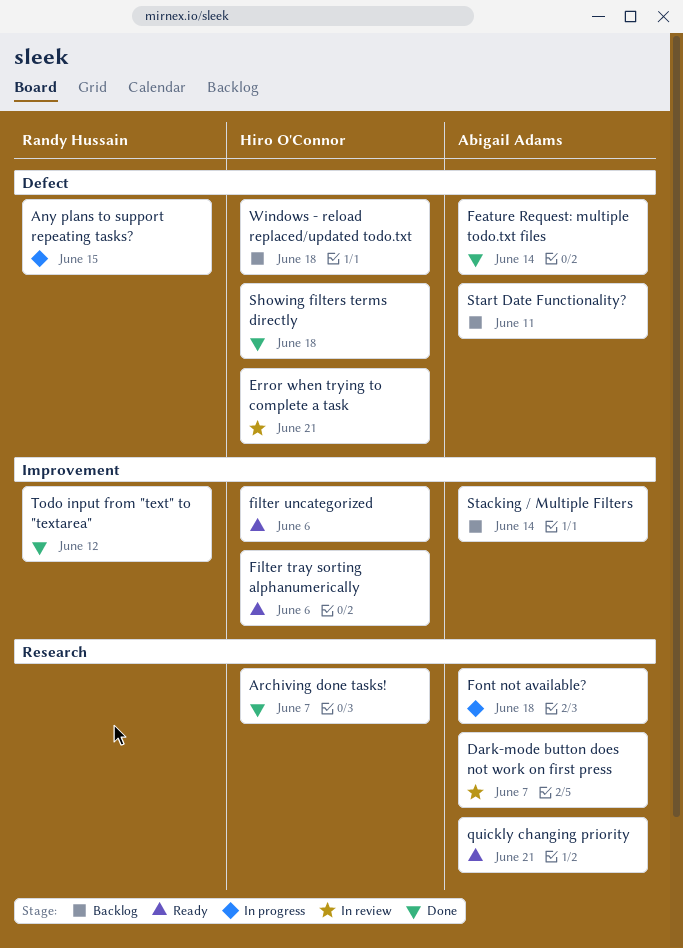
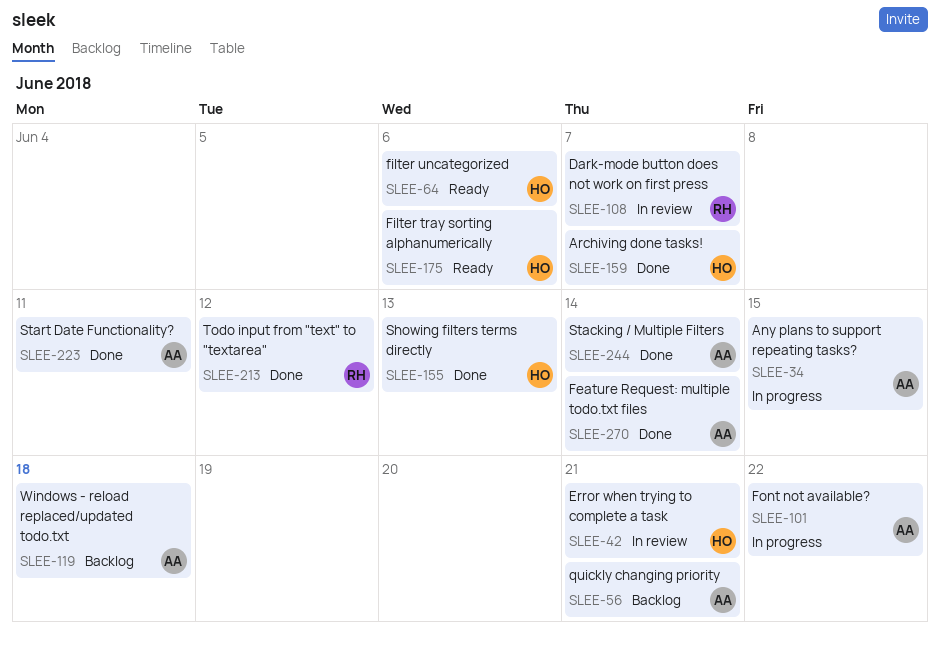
Any plans to support repeating tasks?, owner: Randy Hussain -> Abigail Adams
Dark-mode button does not work on first press, owner: Abigail Adams -> Randy Hussain
Font not available?, due: Jun 18 -> Jun 22
quickly changing priority, status: Ready -> Backlog
Showing filters terms directly, due: Jun 18 -> Jun 13
Stacking / Multiple Filters, status: Backlog -> Done
Start Date Functionality?, status: Backlog -> Done
Windows - reload replaced/updated todo.txt, owner: Hiro O'Connor -> Abigail Adams

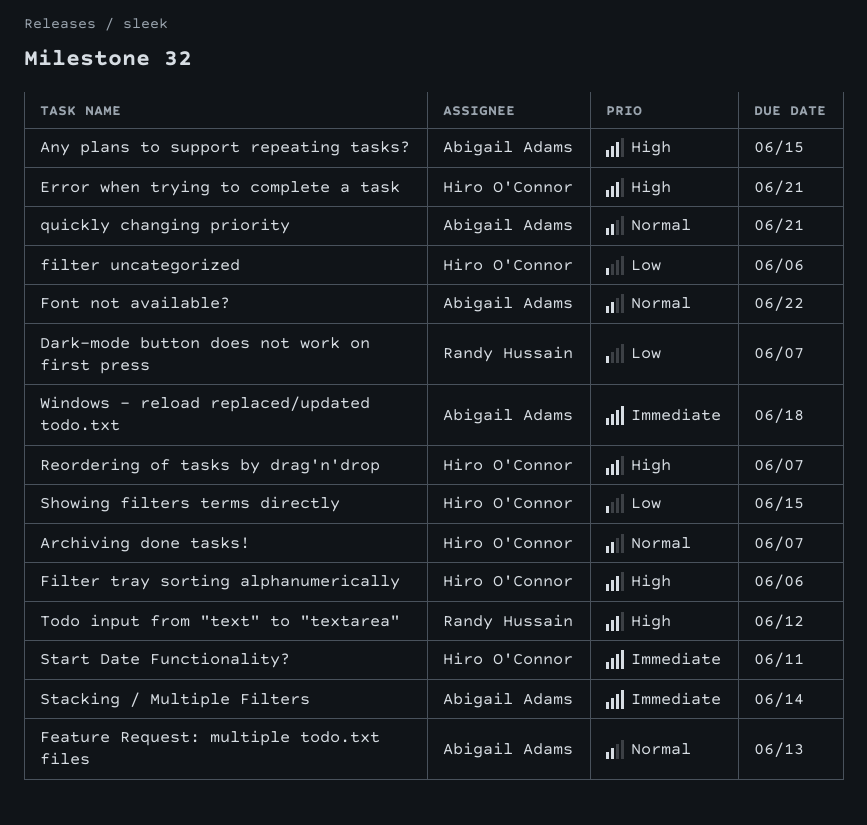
Feature Request: multiple todo.txt files, due: Jun 14 -> Jun 13
Reordering of tasks by drag'n'drop: none -> present
Showing filters terms directly, due: Jun 13 -> Jun 15
Start Date Functionality?, owner: Abigail Adams -> Hiro O'Connor

